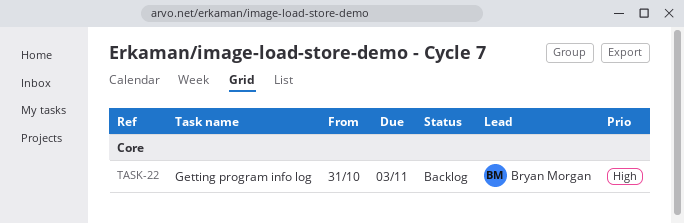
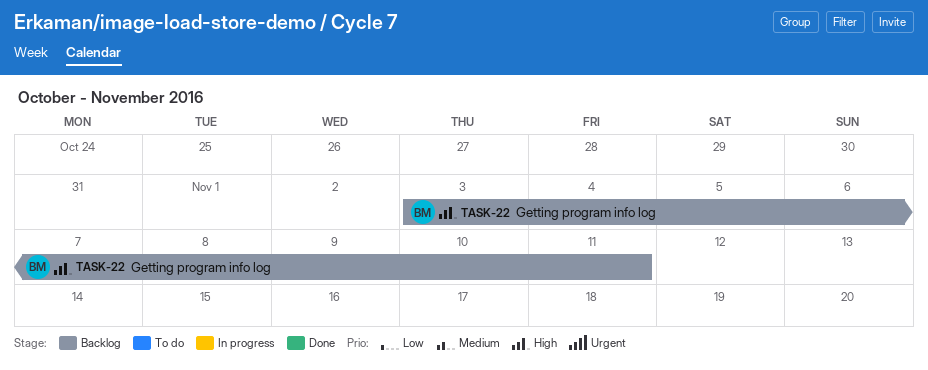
TASK-22, start: Oct 31 -> Nov 3
TASK-22, due: Nov 3 -> Nov 11

